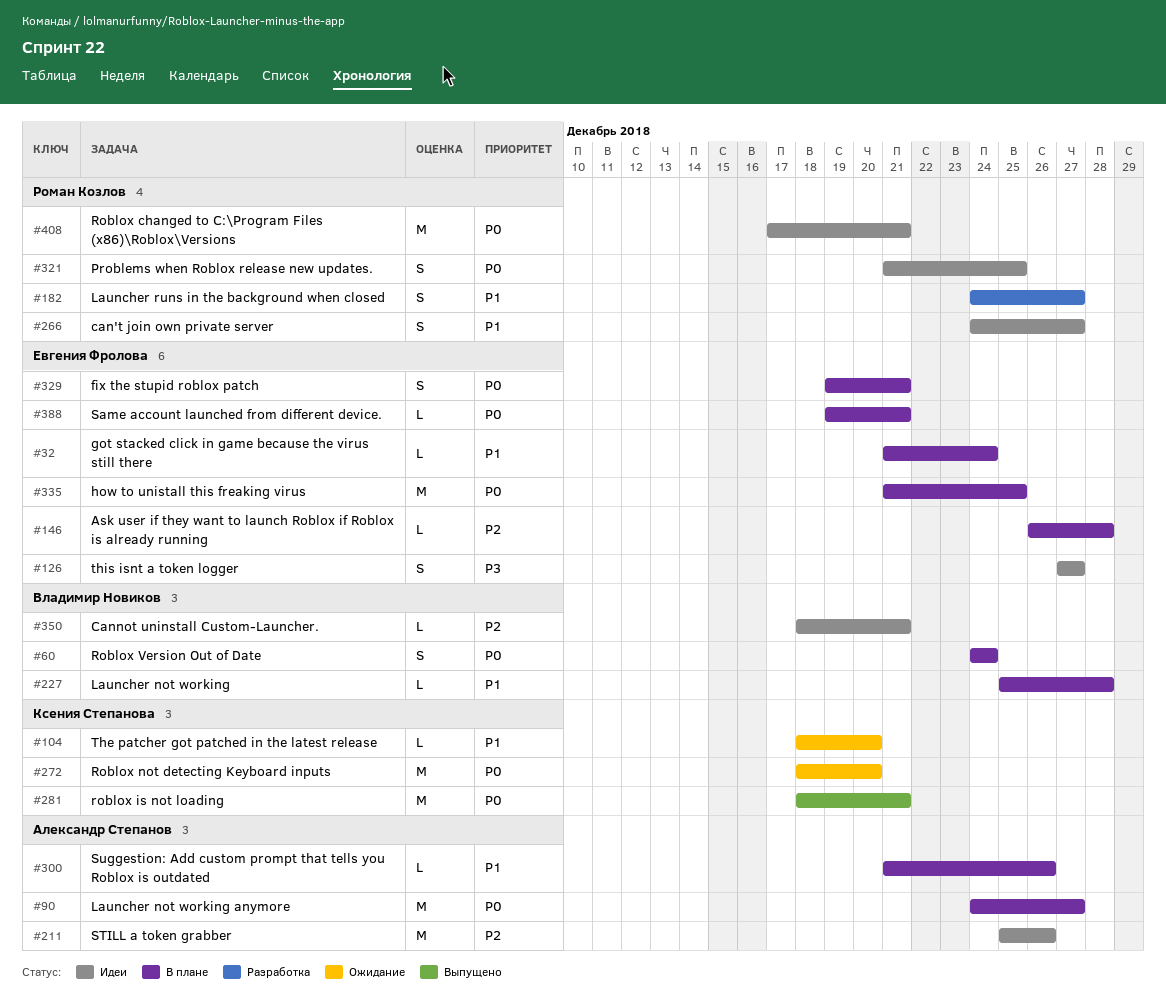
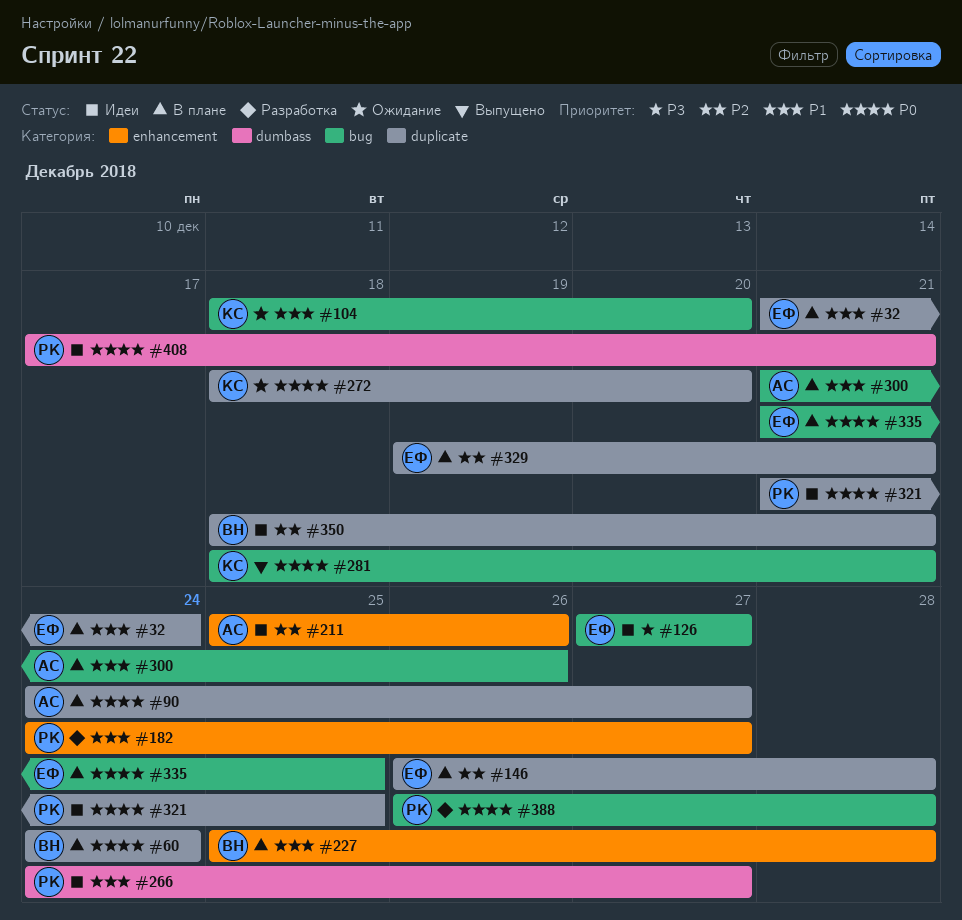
#329, priority: P0 -> P2
#388, status: В плане -> Разработка
#388, owner: Евгения Фролова -> Роман Козлов
#388, start: Dec 19 -> Dec 26
#388, due: Dec 21 -> Dec 28

